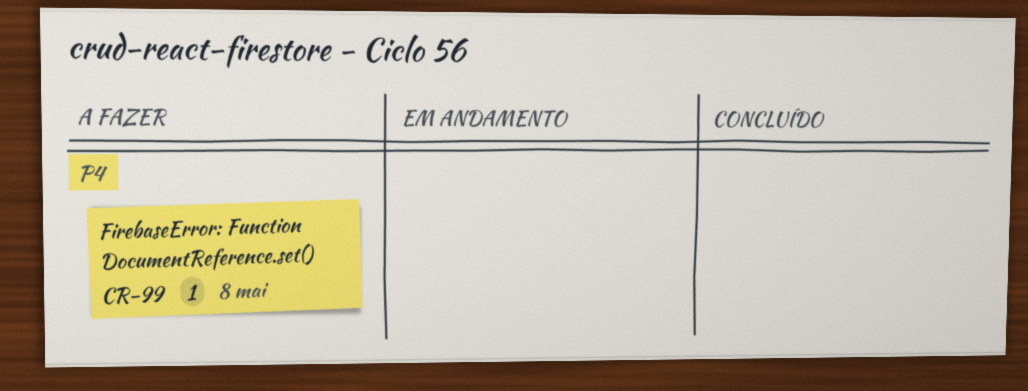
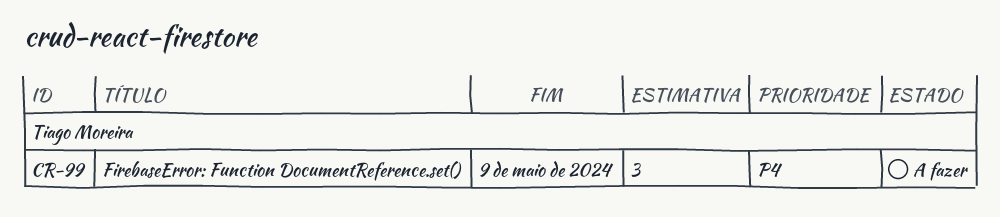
CR-99, estimate: 1 -> 3
CR-99, due: May 8 -> May 9

